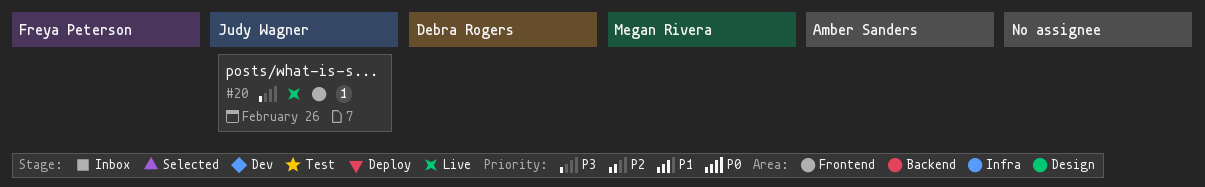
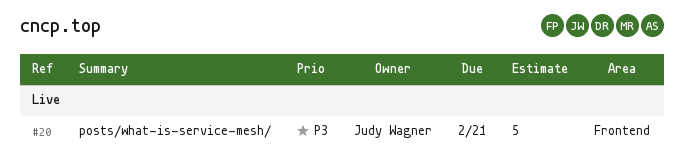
#20, estimate: 1 -> 5
#20, due: Feb 26 -> Feb 21

